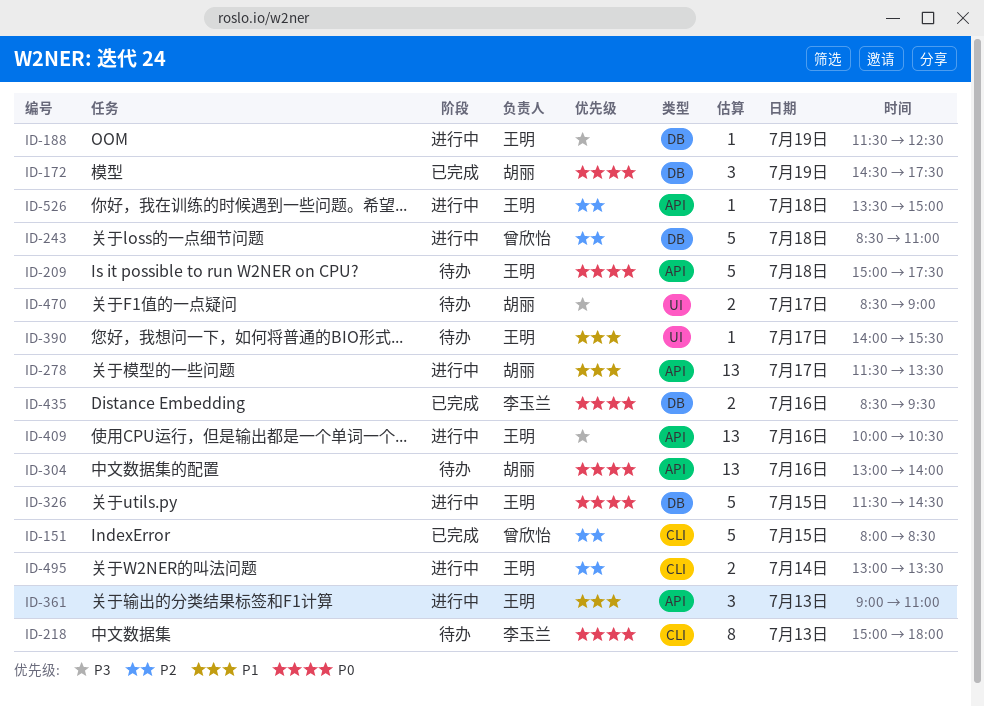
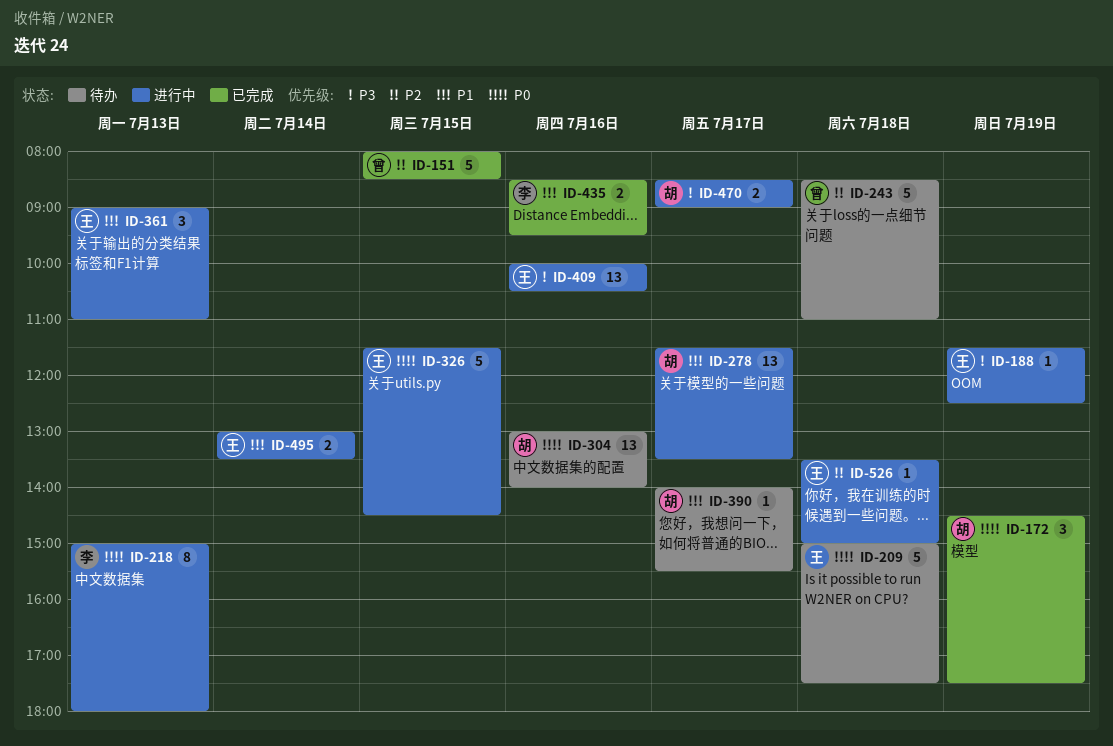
ID-218, status: 待办 -> 进行中
ID-243, status: 进行中 -> 待办
ID-390, owner: 王明 -> 胡丽
ID-435, priority: P0 -> P1
ID-470, status: 待办 -> 进行中
ID-495, priority: P2 -> P1

